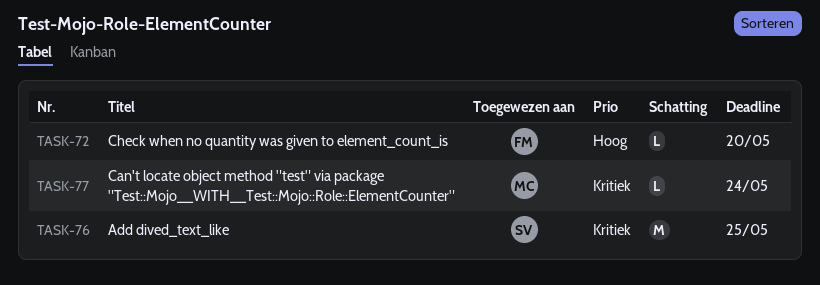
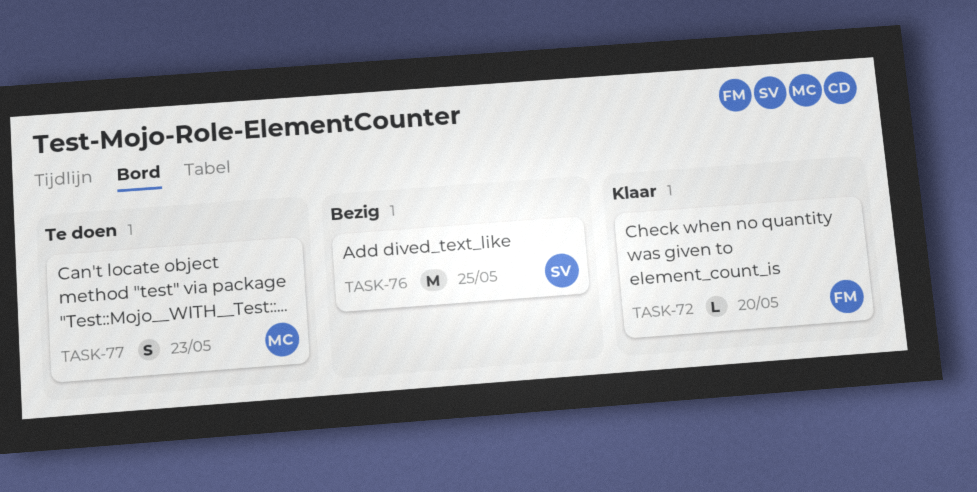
TASK-77, estimate: L -> S
TASK-77, due: May 24 -> May 23

